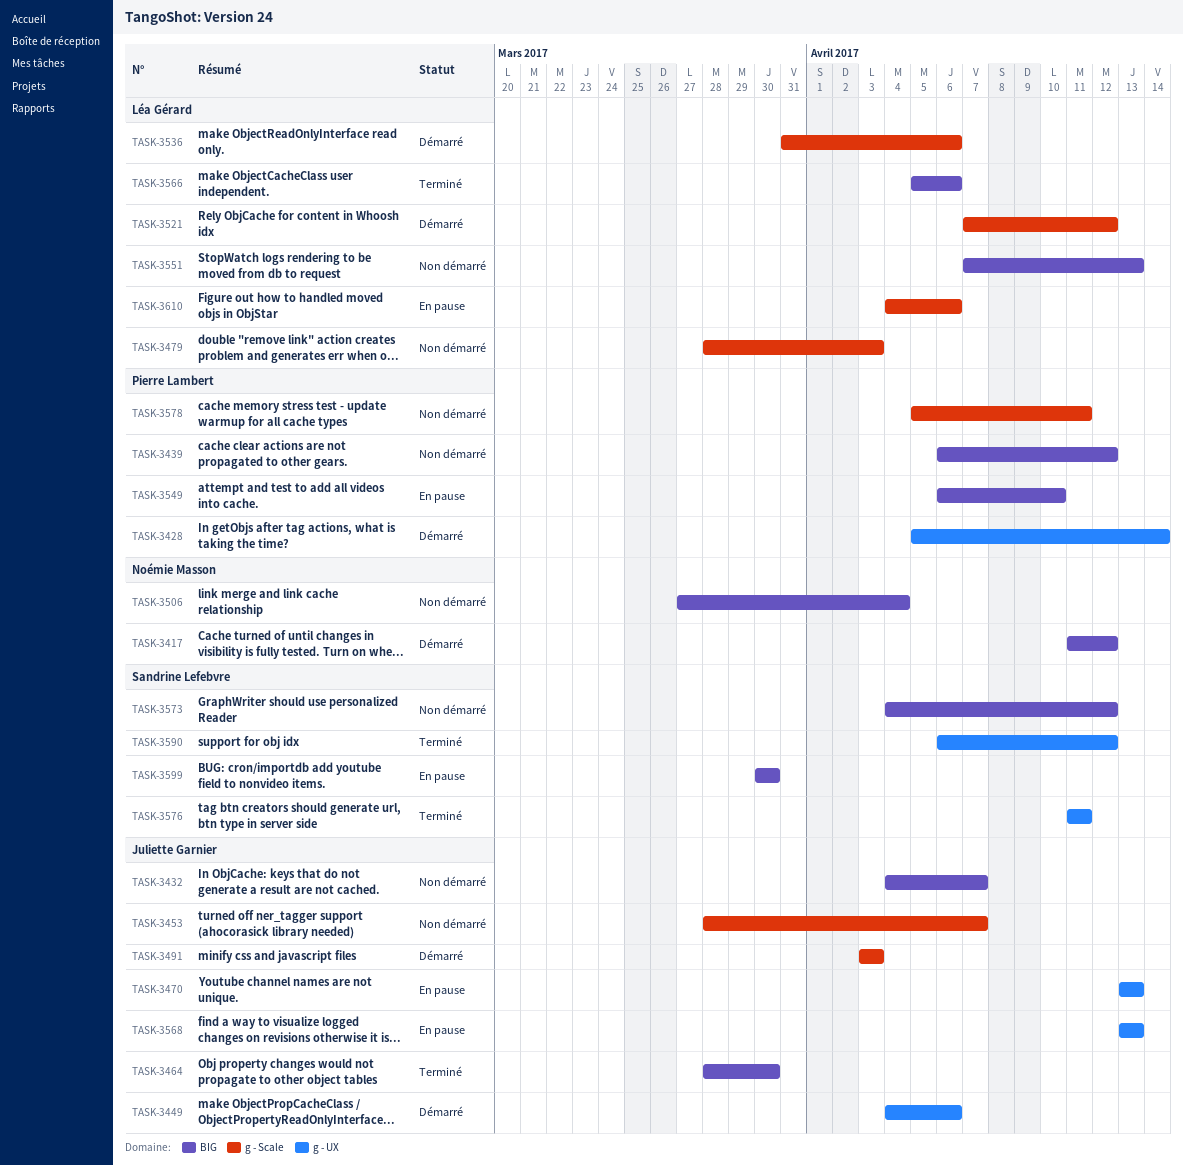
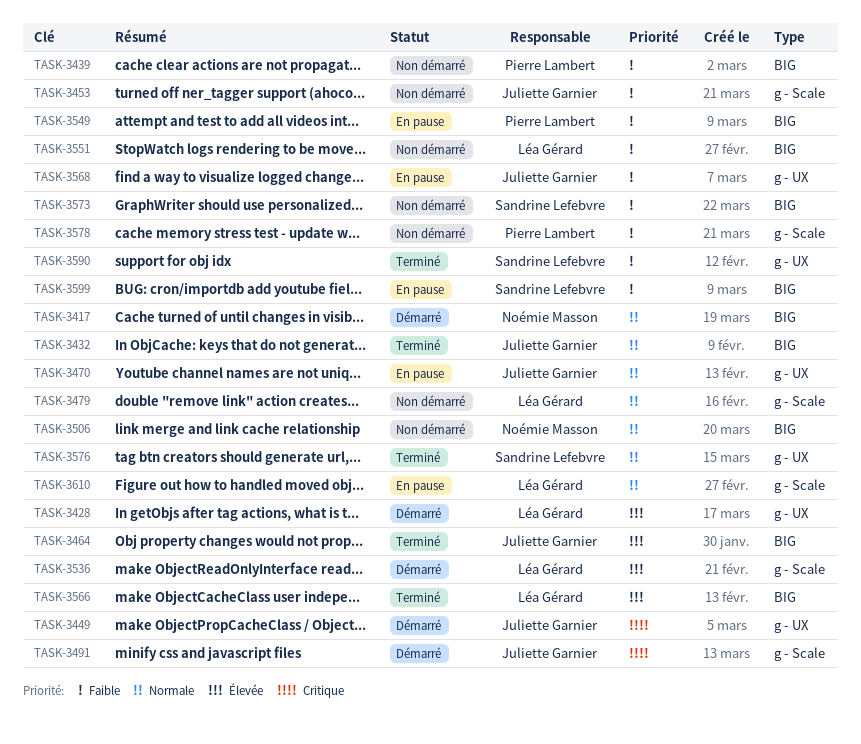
TASK-3428, owner: Pierre Lambert -> Léa Gérard
TASK-3432, status: Non démarré -> Terminé
TASK-3521: present -> none

